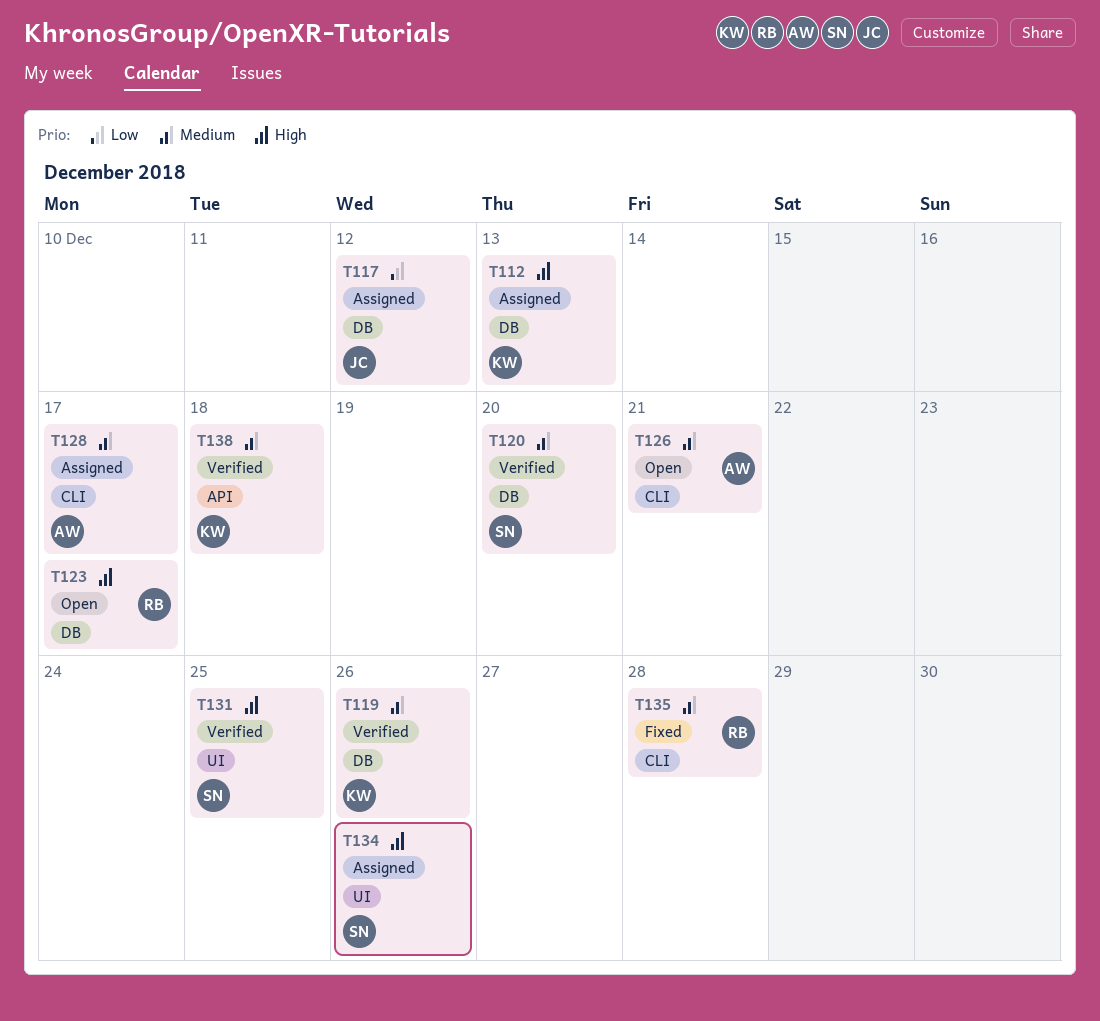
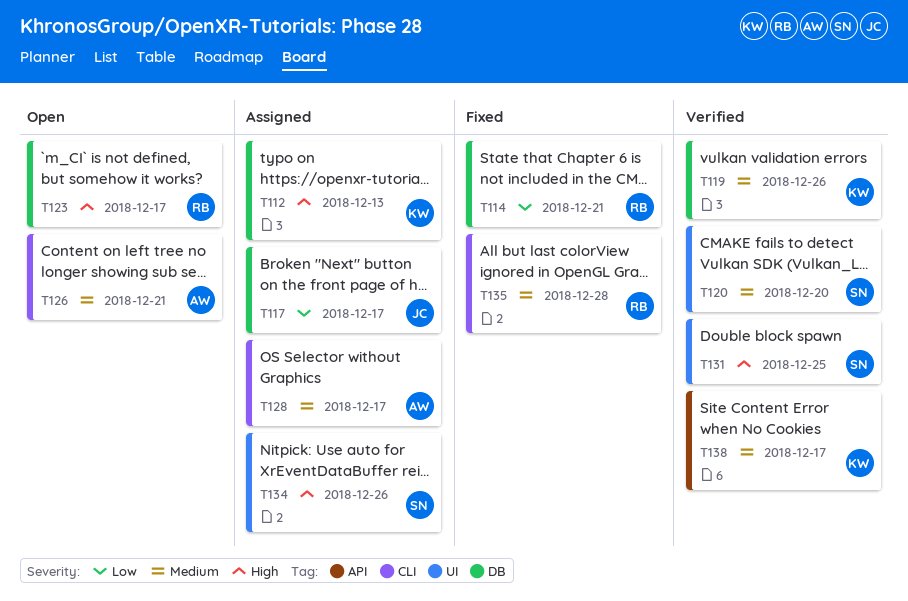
T114: none -> present
T117, due: Dec 12 -> Dec 17
T120, label: DB -> UI
T138, due: Dec 18 -> Dec 17

